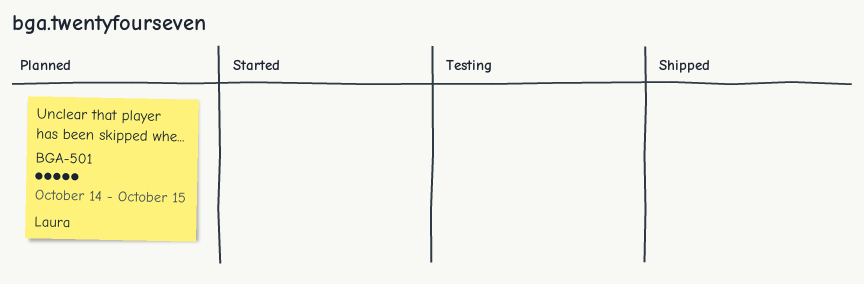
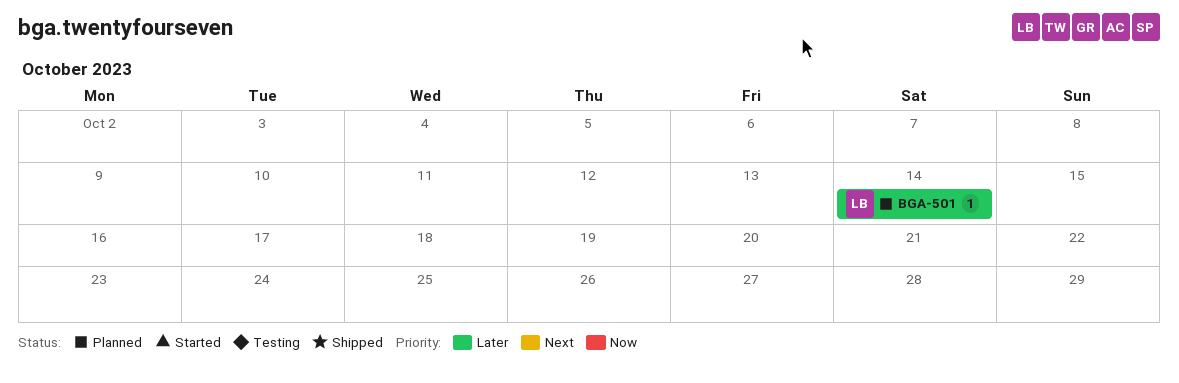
BGA-501, estimate: 5 -> 1
BGA-501, due: Oct 15 -> Oct 14

